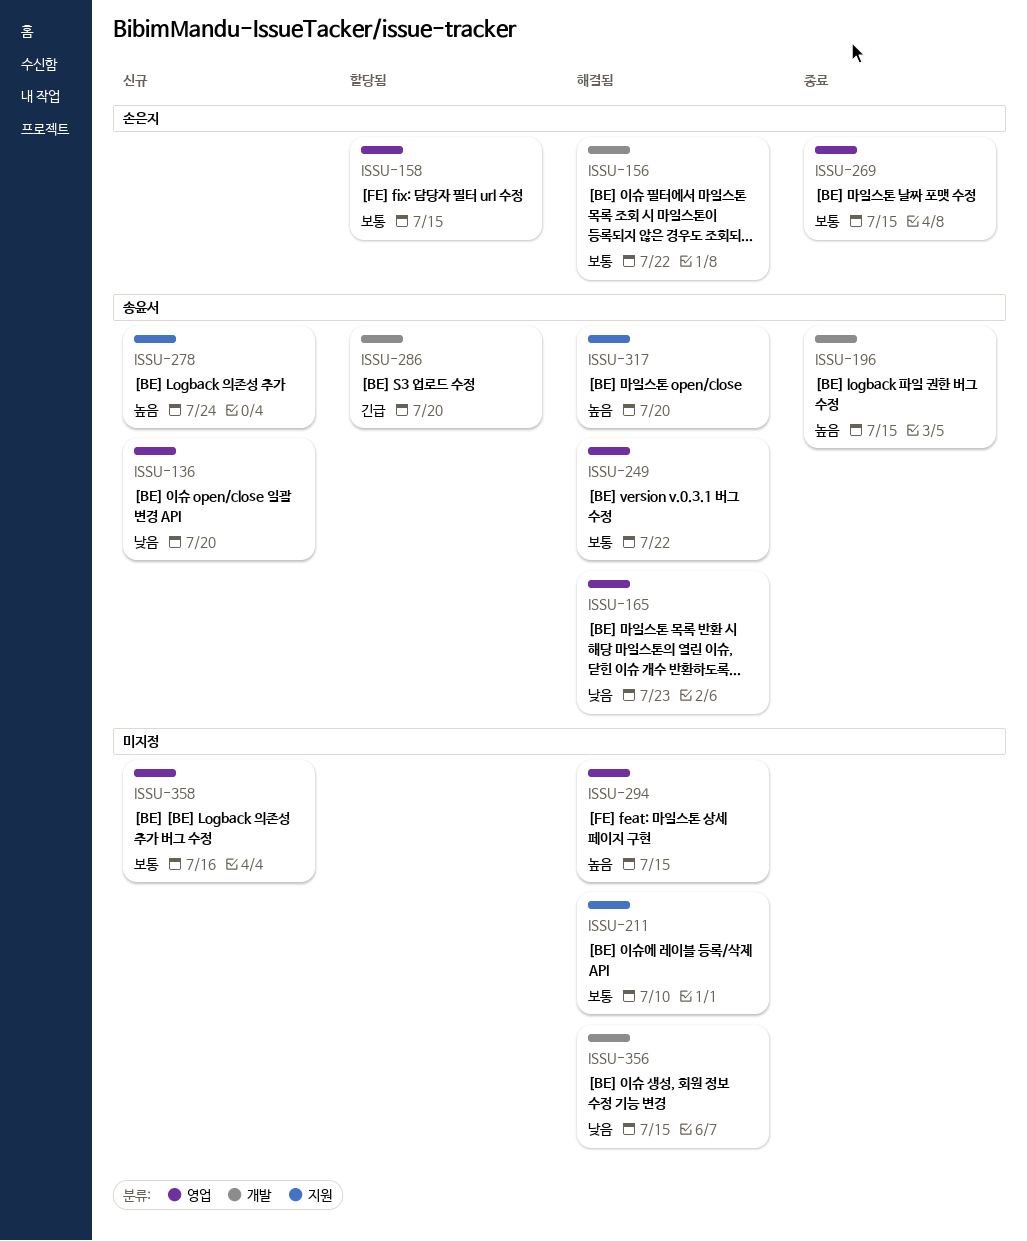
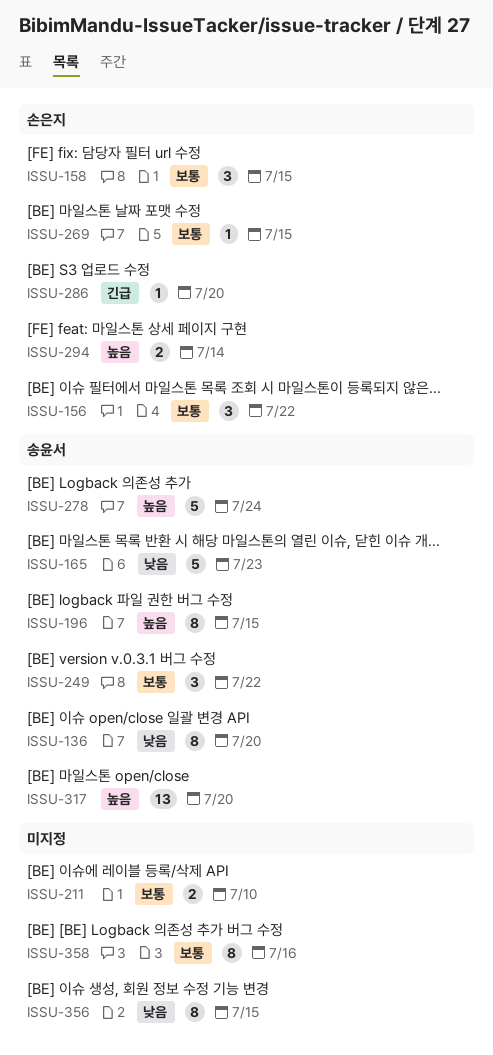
ISSU-286, owner: 송윤서 -> 손은지
ISSU-294, owner: none -> 손은지
ISSU-294, due: Jul 15 -> Jul 14

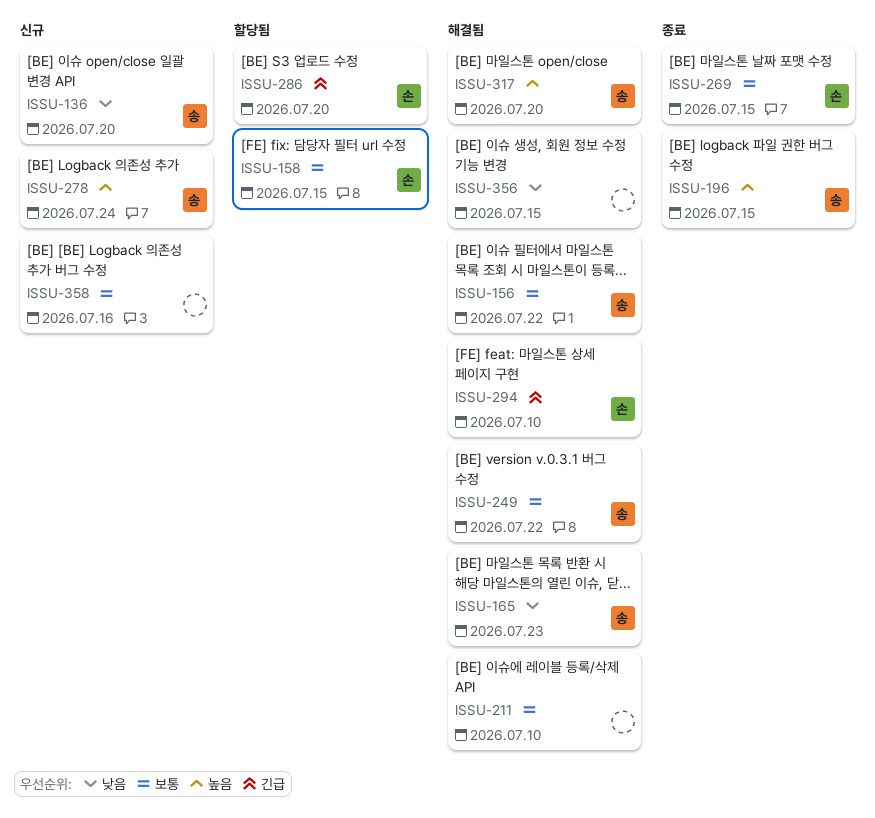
ISSU-156, owner: 손은지 -> 송윤서
ISSU-294, priority: 높음 -> 긴급
ISSU-294, due: Jul 14 -> Jul 10

